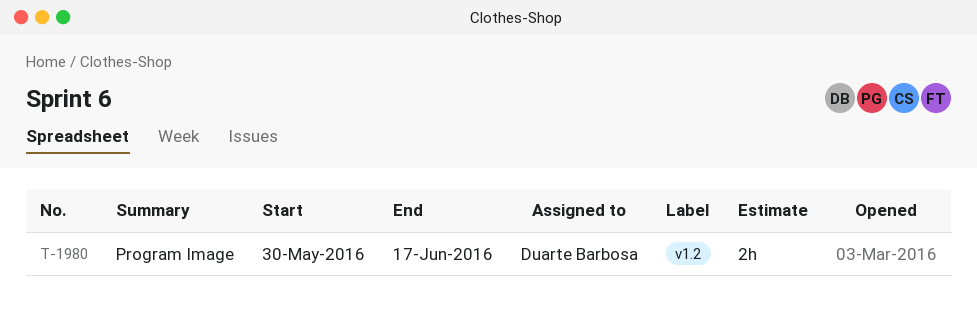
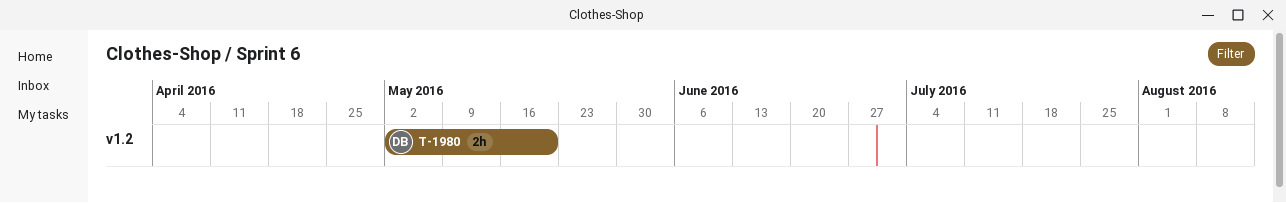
T-1980, start: May 30 -> May 2
T-1980, due: Jun 17 -> May 20

